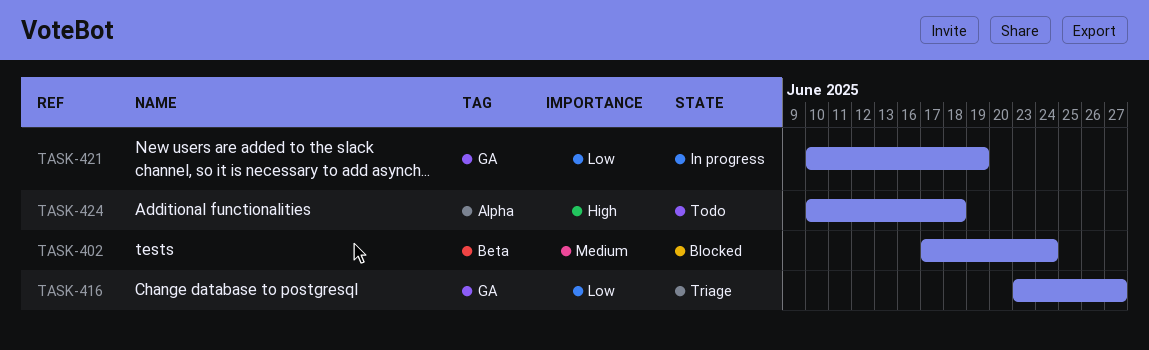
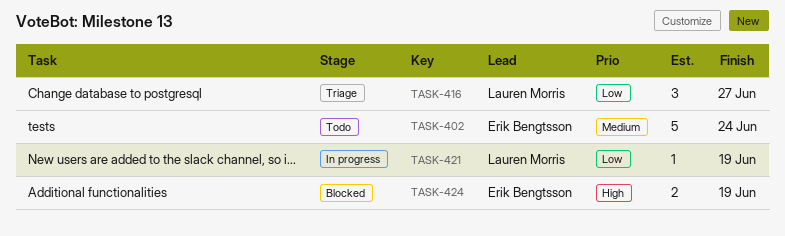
TASK-402, status: Blocked -> Todo
TASK-424, status: Todo -> Blocked
TASK-424, due: Jun 18 -> Jun 19

